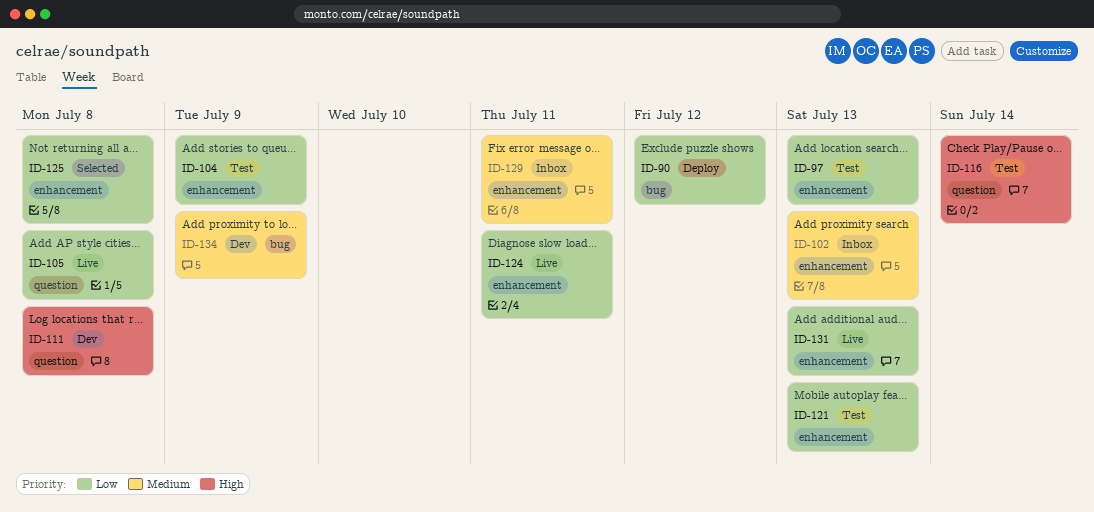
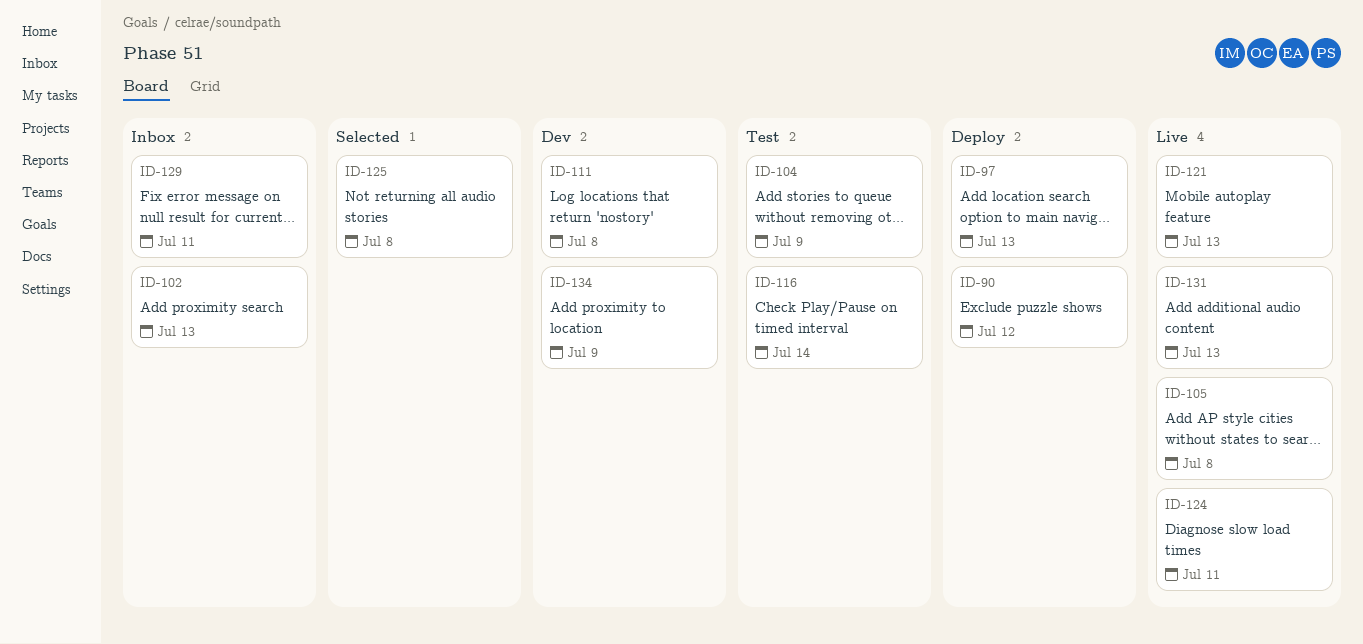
ID-97, status: Test -> Deploy
ID-121, status: Test -> Live

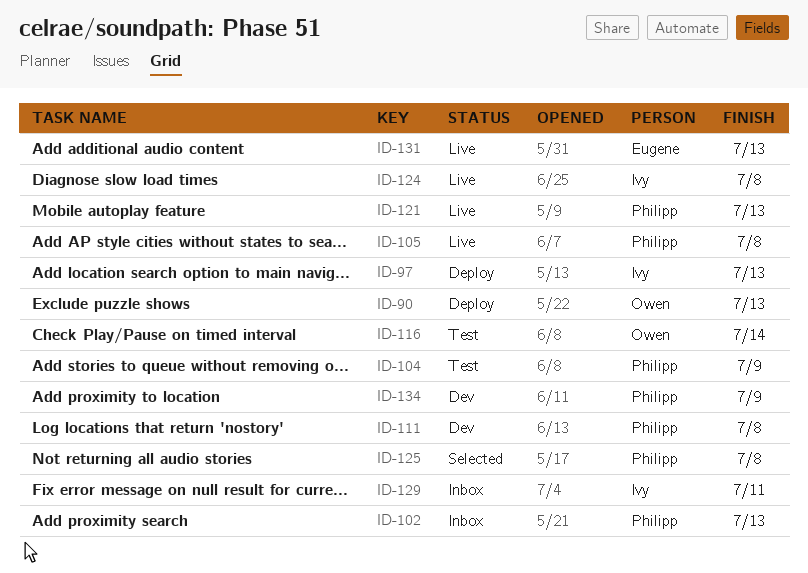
ID-90, due: Jul 12 -> Jul 13
ID-124, due: Jul 11 -> Jul 8

